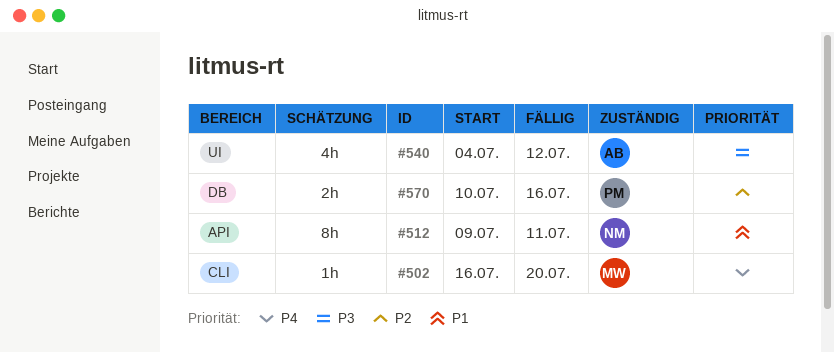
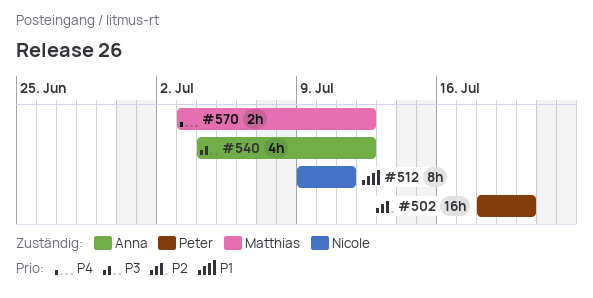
#502, owner: Matthias -> Peter
#502, priority: P4 -> P2
#502, estimate: 1h -> 16h
#502, start: Jul 16 -> Jul 18
#570, owner: Peter -> Matthias
#570, priority: P2 -> P4
#570, start: Jul 10 -> Jul 3
#570, due: Jul 16 -> Jul 12

